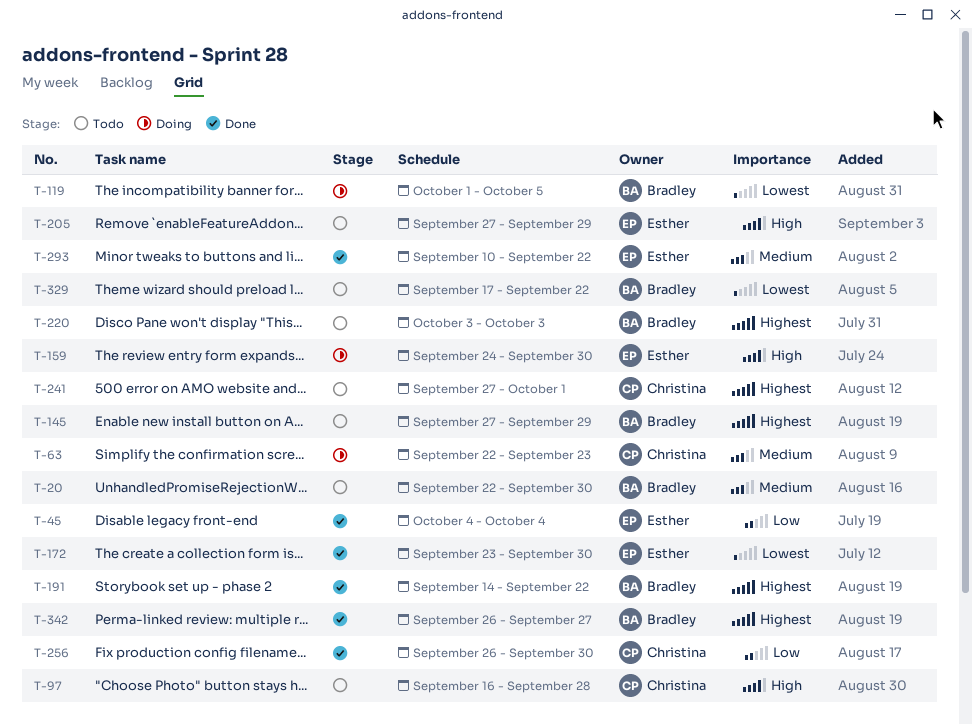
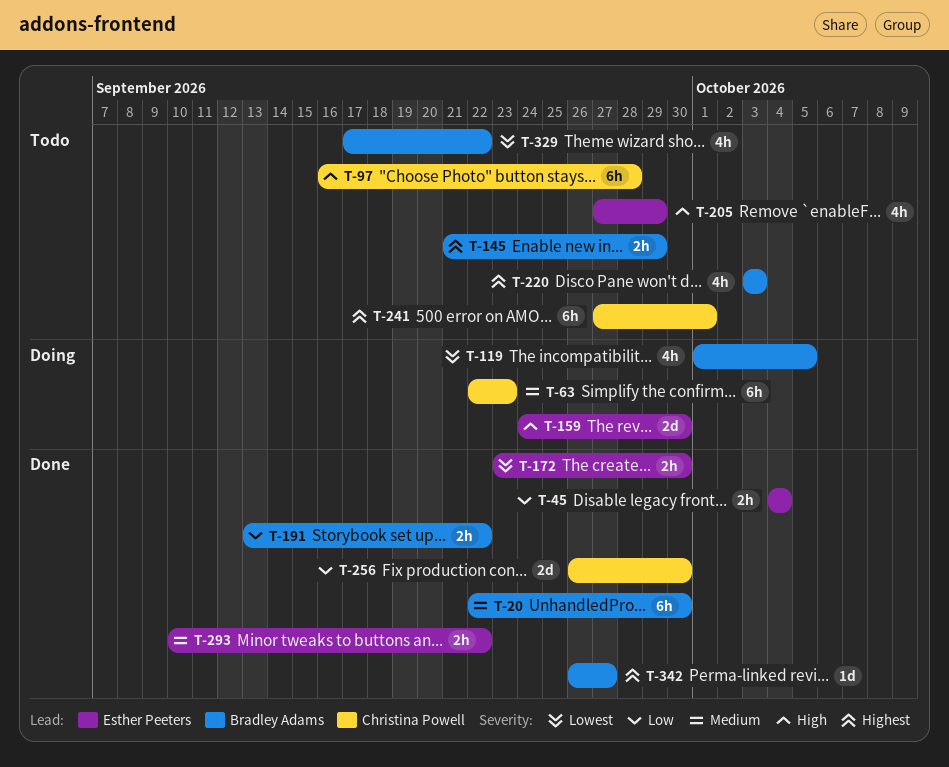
T-20, status: Todo -> Done
T-145, start: Sep 27 -> Sep 21
T-191, priority: Highest -> Low
T-191, start: Sep 14 -> Sep 13

